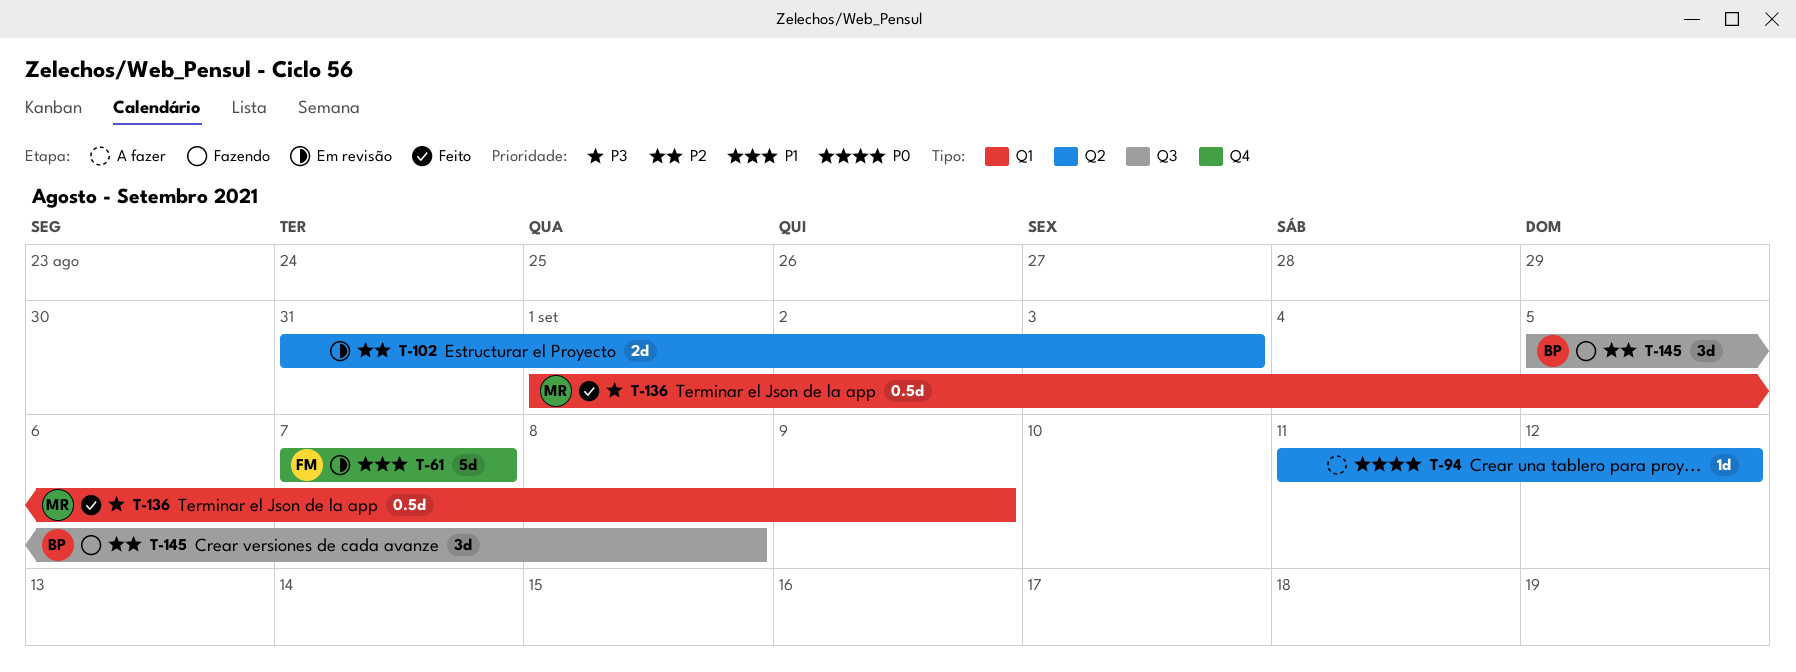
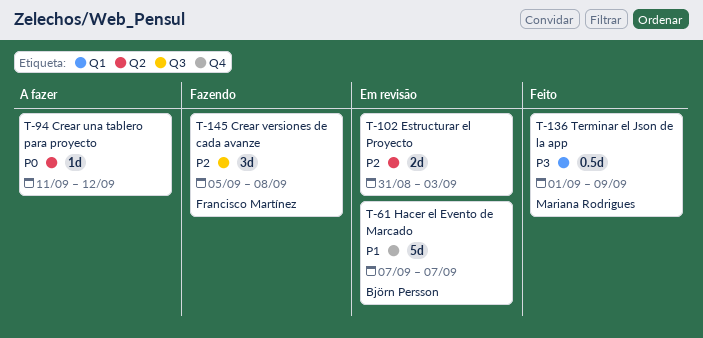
T-61, owner: Francisco Martínez -> Björn Persson
T-145, owner: Björn Persson -> Francisco Martínez

